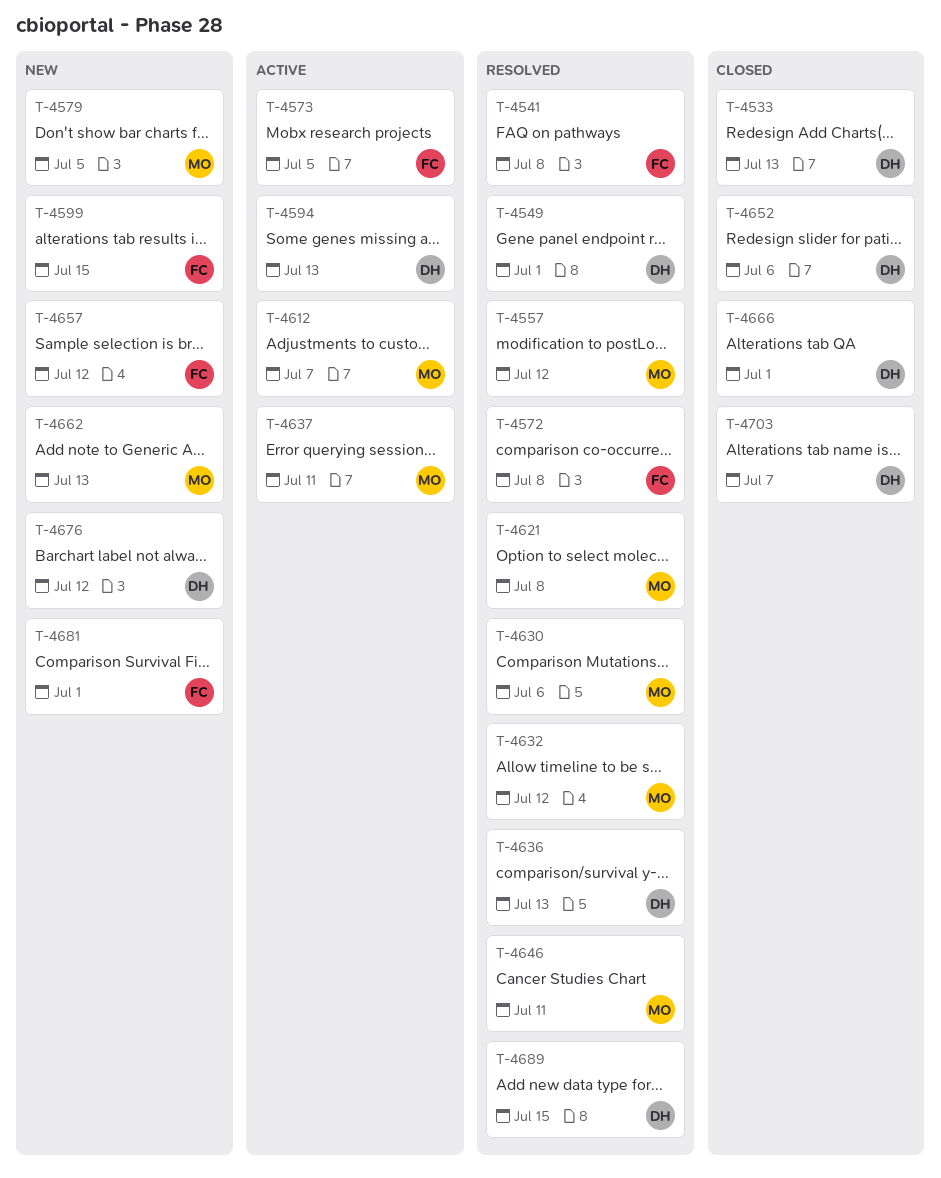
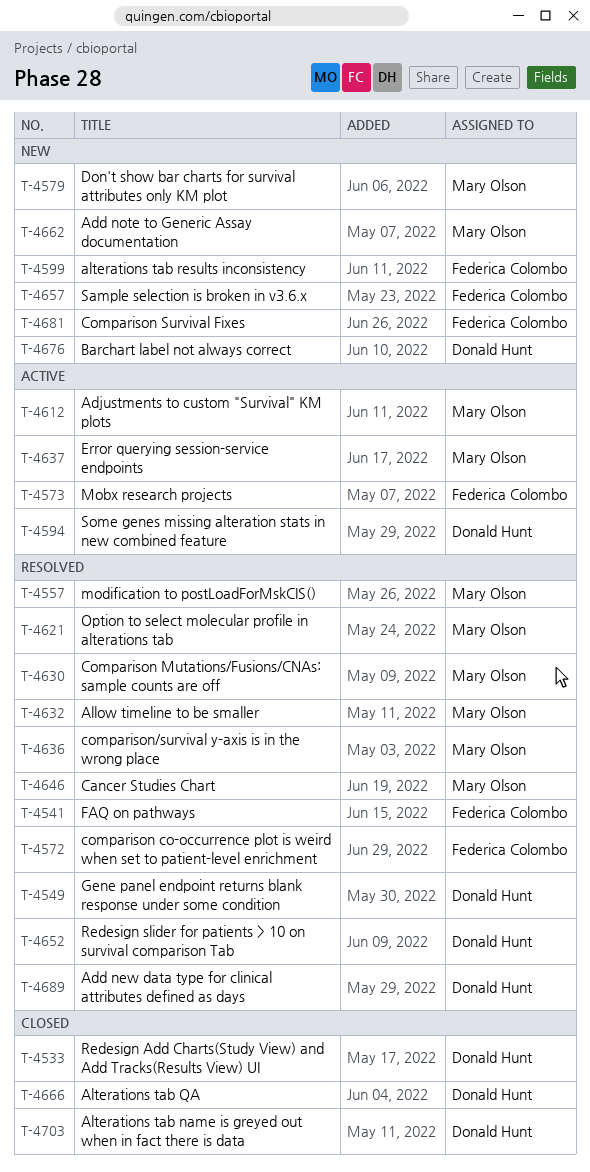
T-4636, owner: Donald Hunt -> Mary Olson
T-4652, status: Closed -> Resolved

